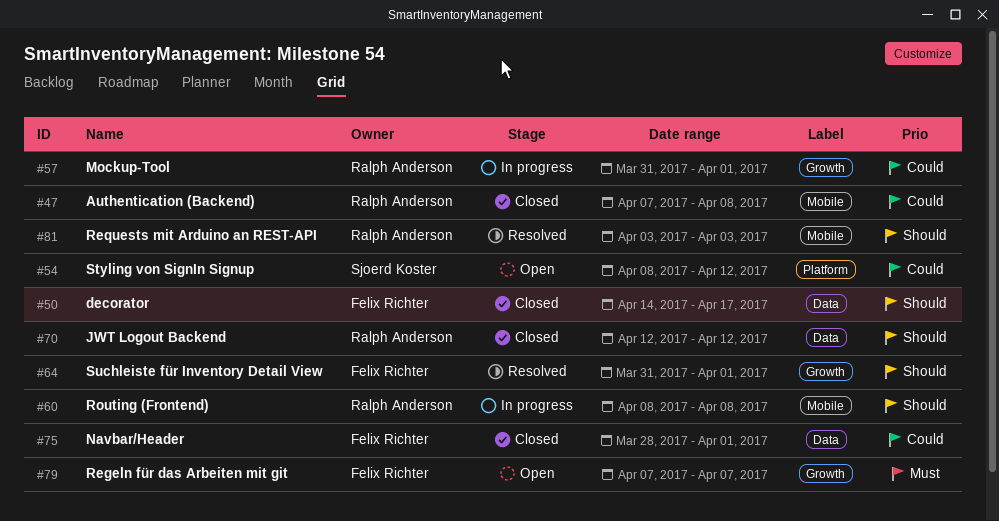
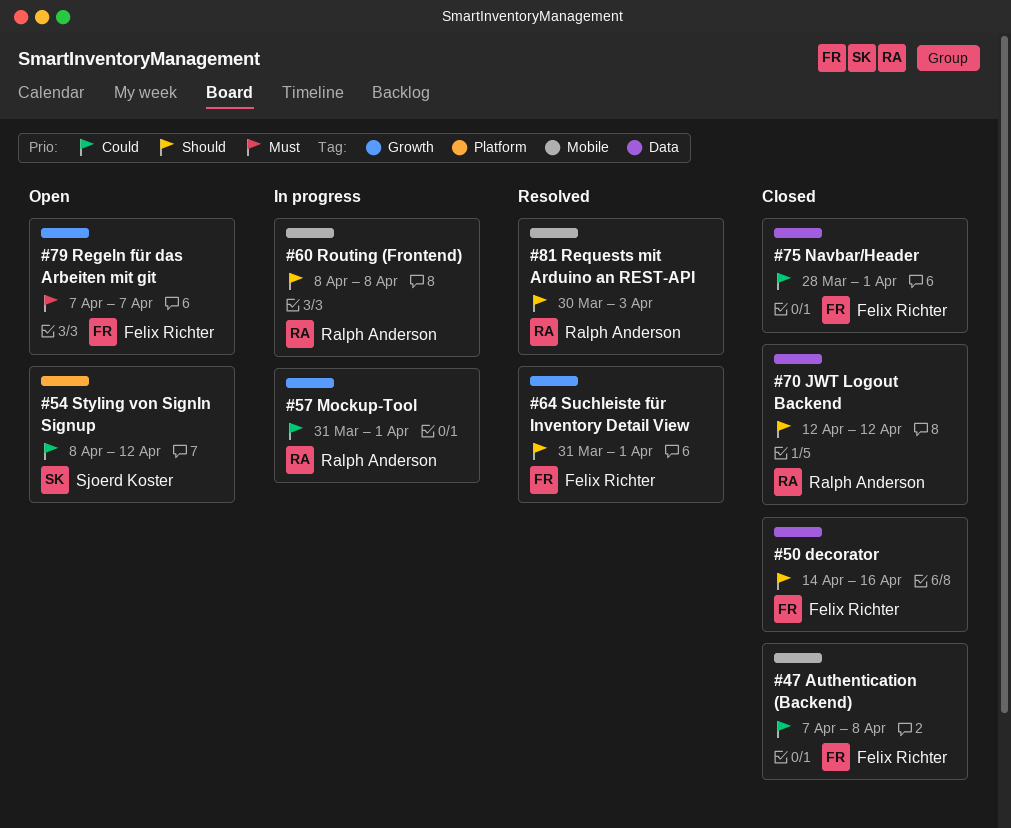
#47, owner: Ralph Anderson -> Felix Richter
#50, due: Apr 17 -> Apr 16
#81, start: Apr 3 -> Mar 30

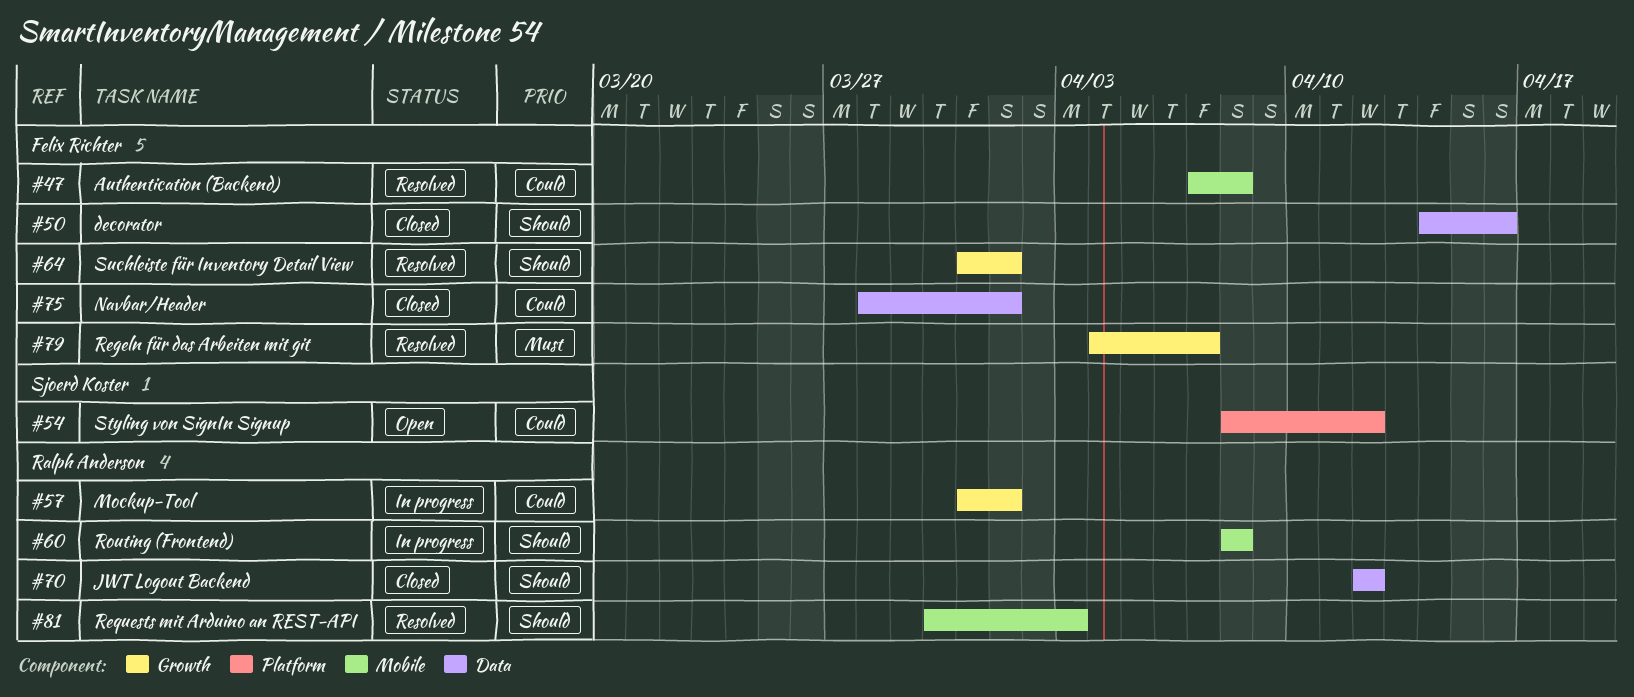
#47, status: Closed -> Resolved
#79, status: Open -> Resolved
#79, start: Apr 7 -> Apr 4

